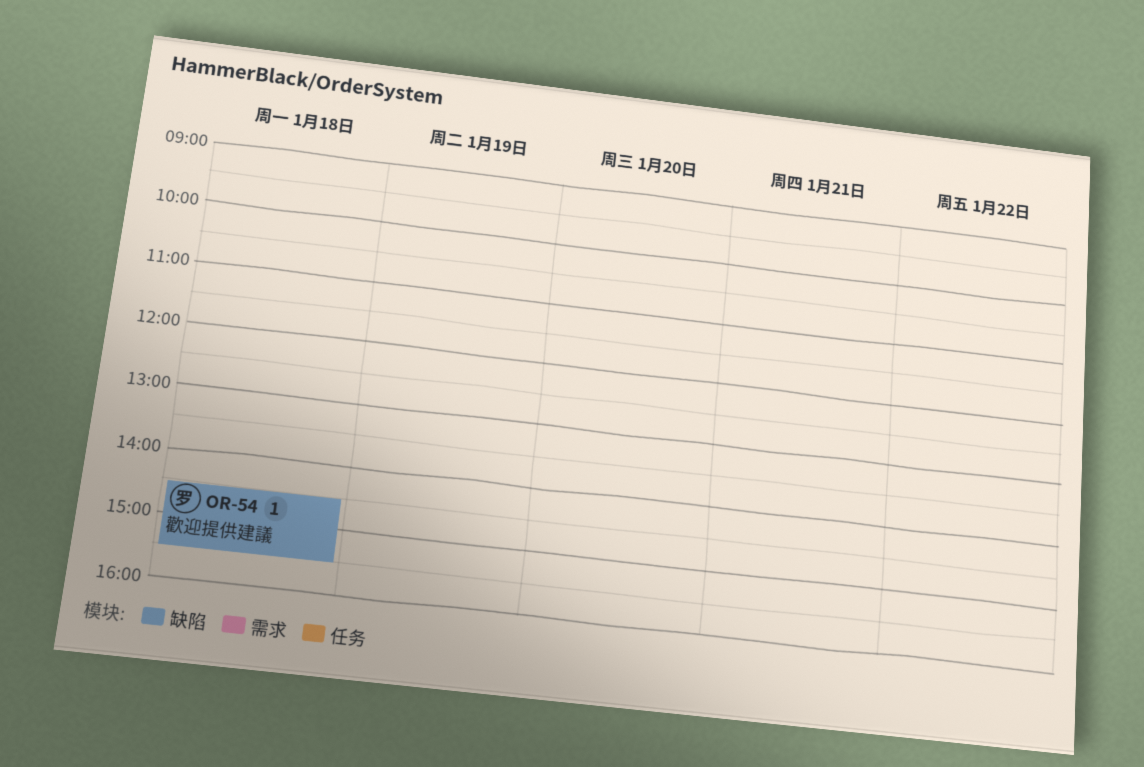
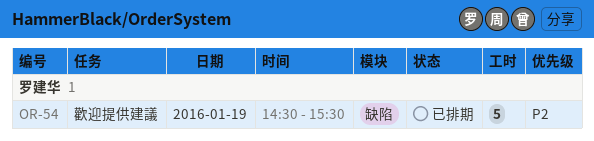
OR-54, estimate: 1 -> 5
OR-54, day: Jan 18 -> Jan 19

